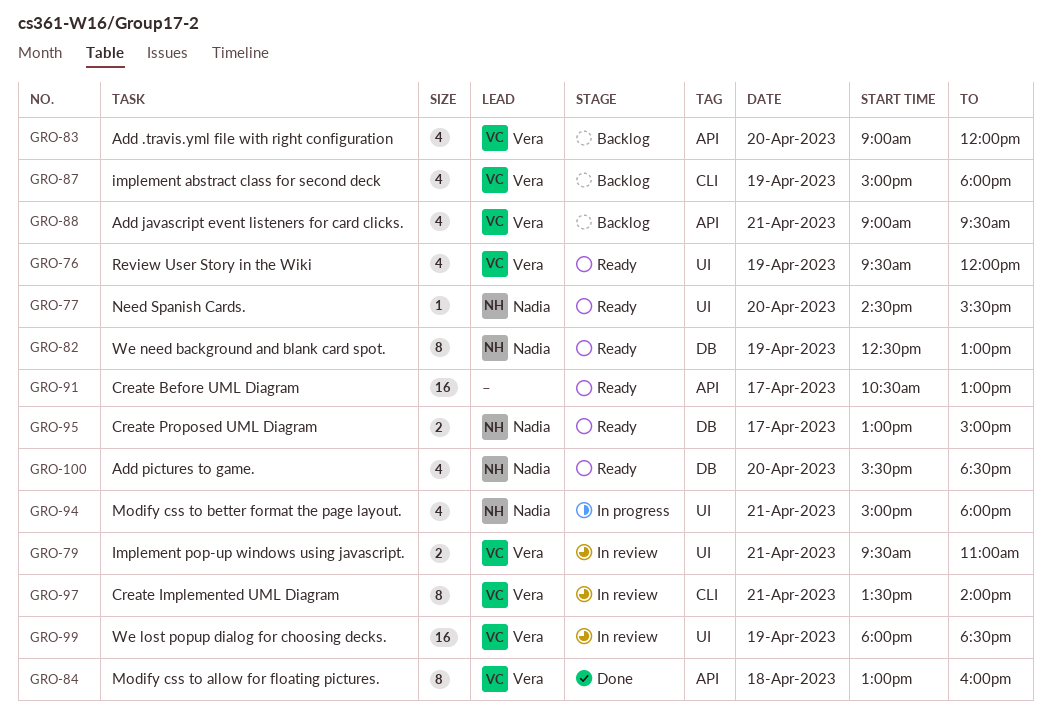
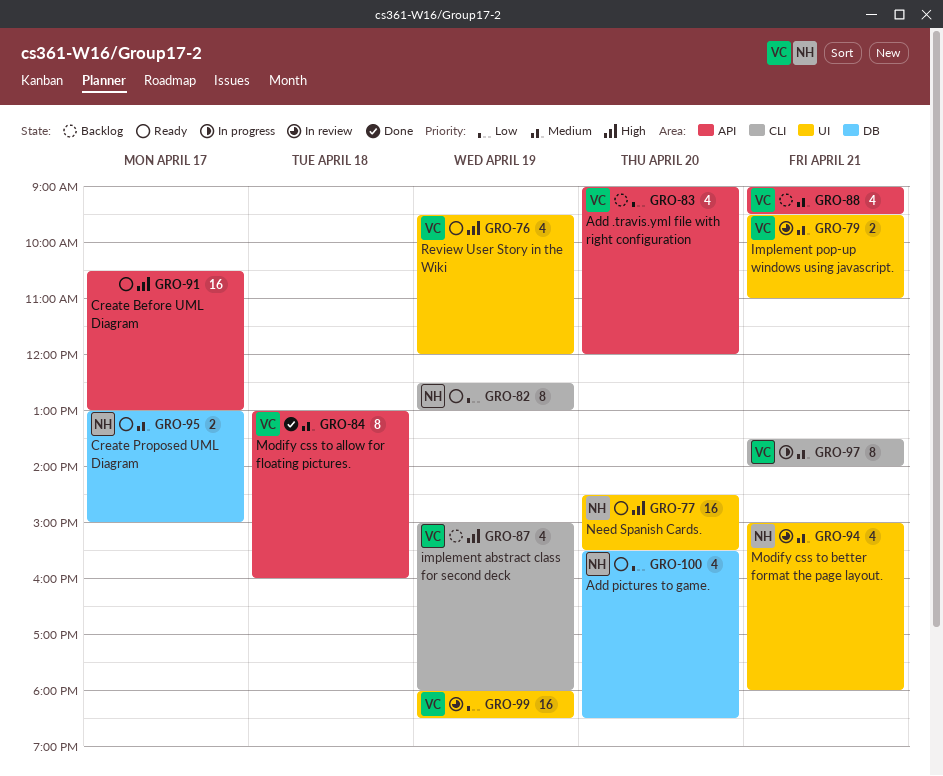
GRO-77, estimate: 1 -> 16
GRO-82, label: DB -> CLI
GRO-94, status: In progress -> In review
GRO-97, status: In review -> In progress

